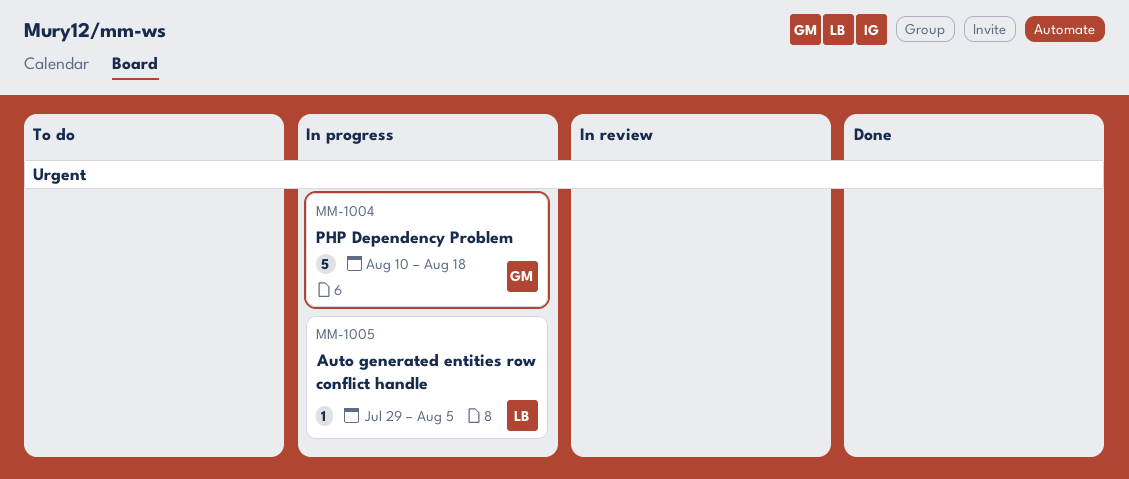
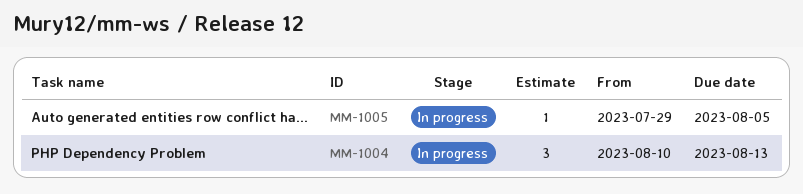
MM-1004, estimate: 5 -> 3
MM-1004, due: Aug 18 -> Aug 13

